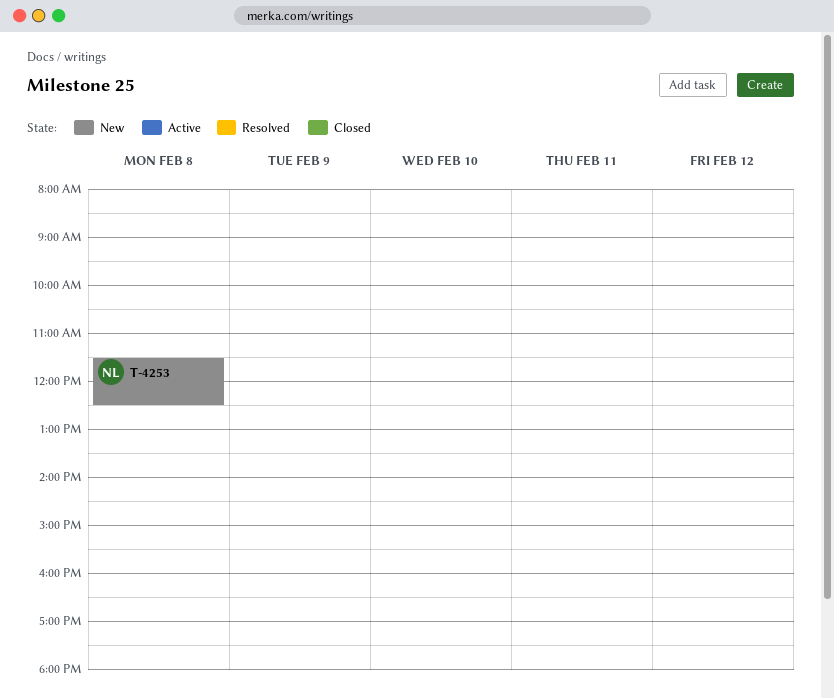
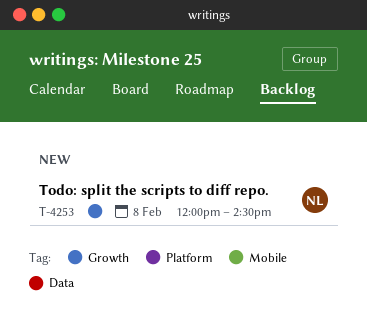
T-4253, begins: 11:30 -> 12:00
T-4253, ends: 12:30 -> 14:30

